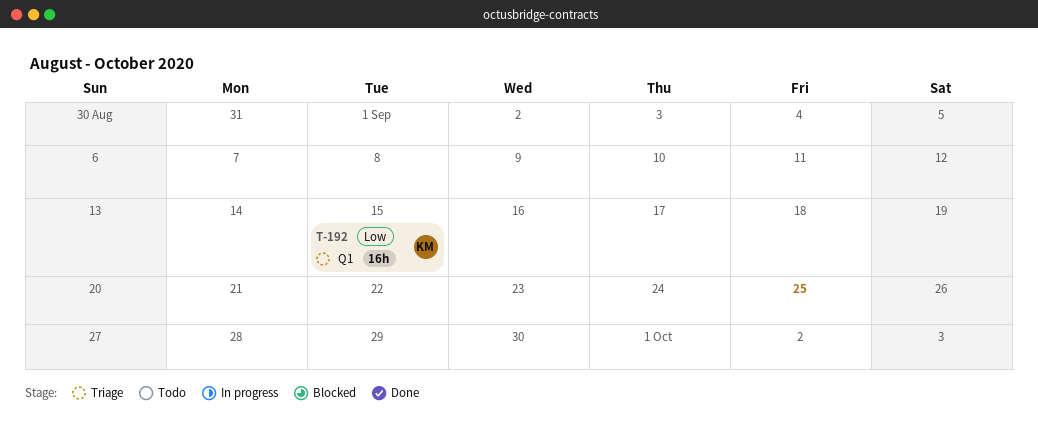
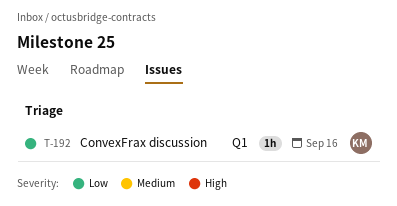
T-192, estimate: 16h -> 1h
T-192, due: Sep 15 -> Sep 16

